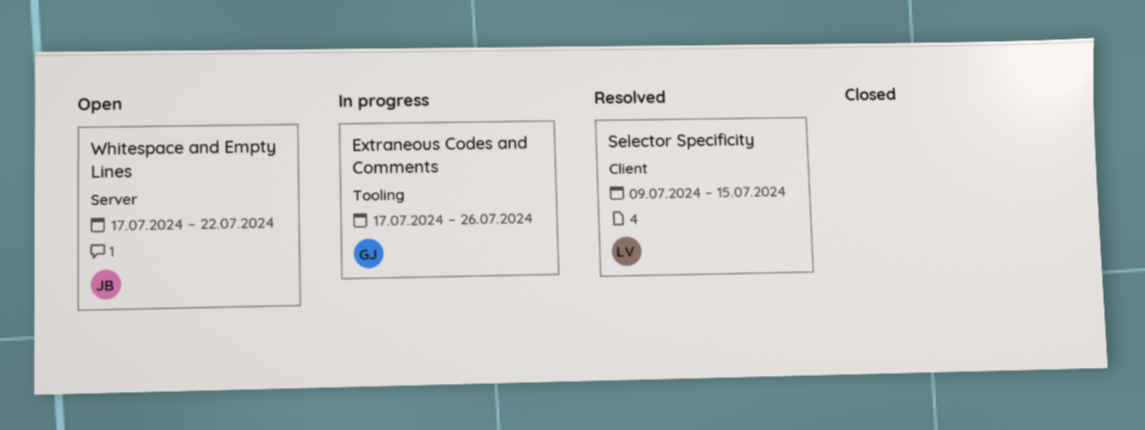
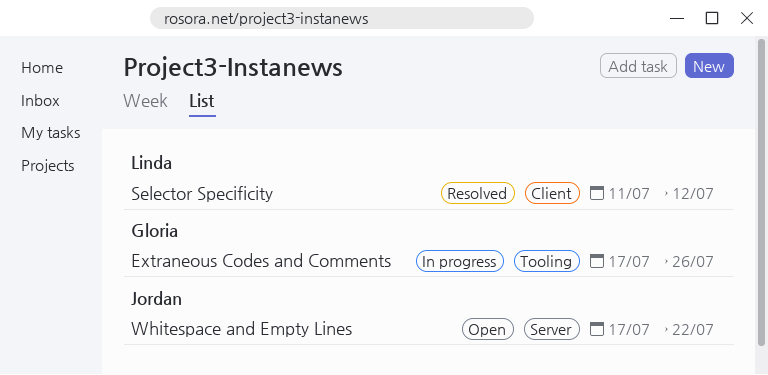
Selector Specificity, start: Jul 9 -> Jul 11
Selector Specificity, due: Jul 15 -> Jul 12

